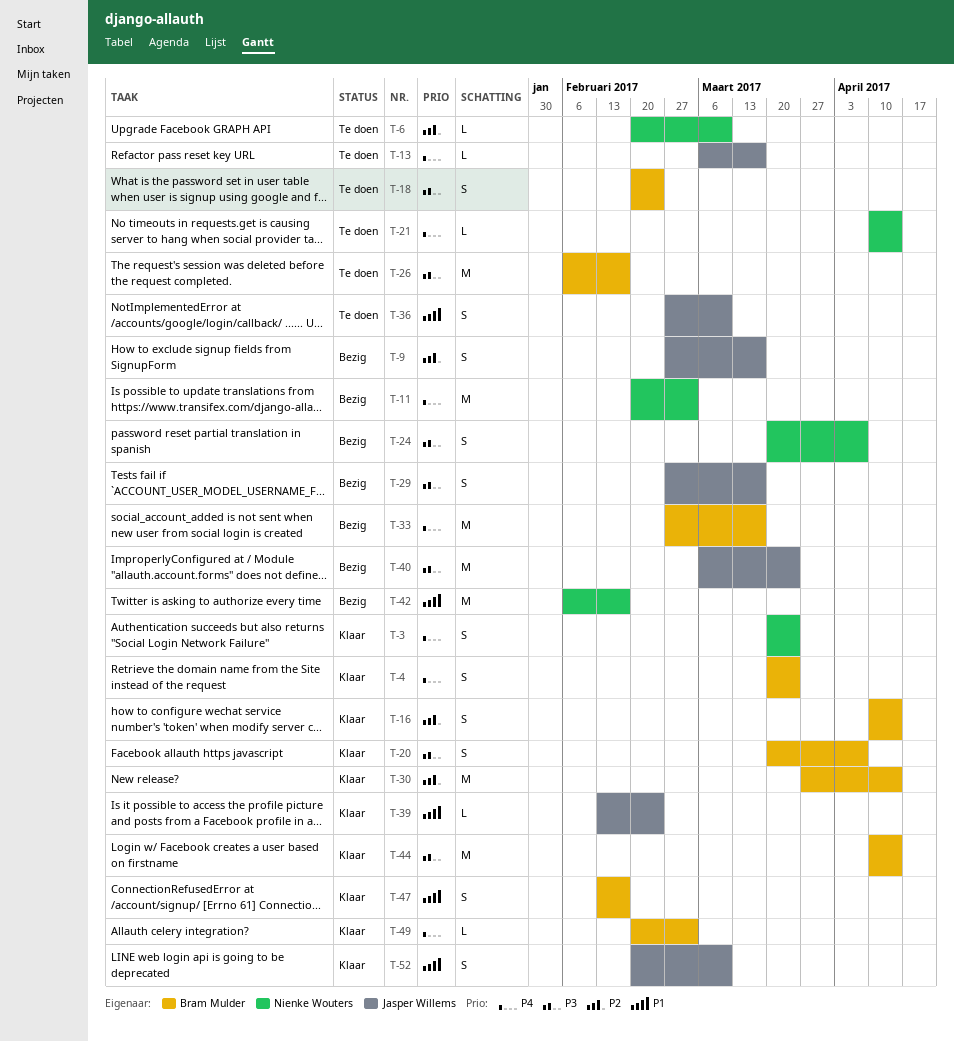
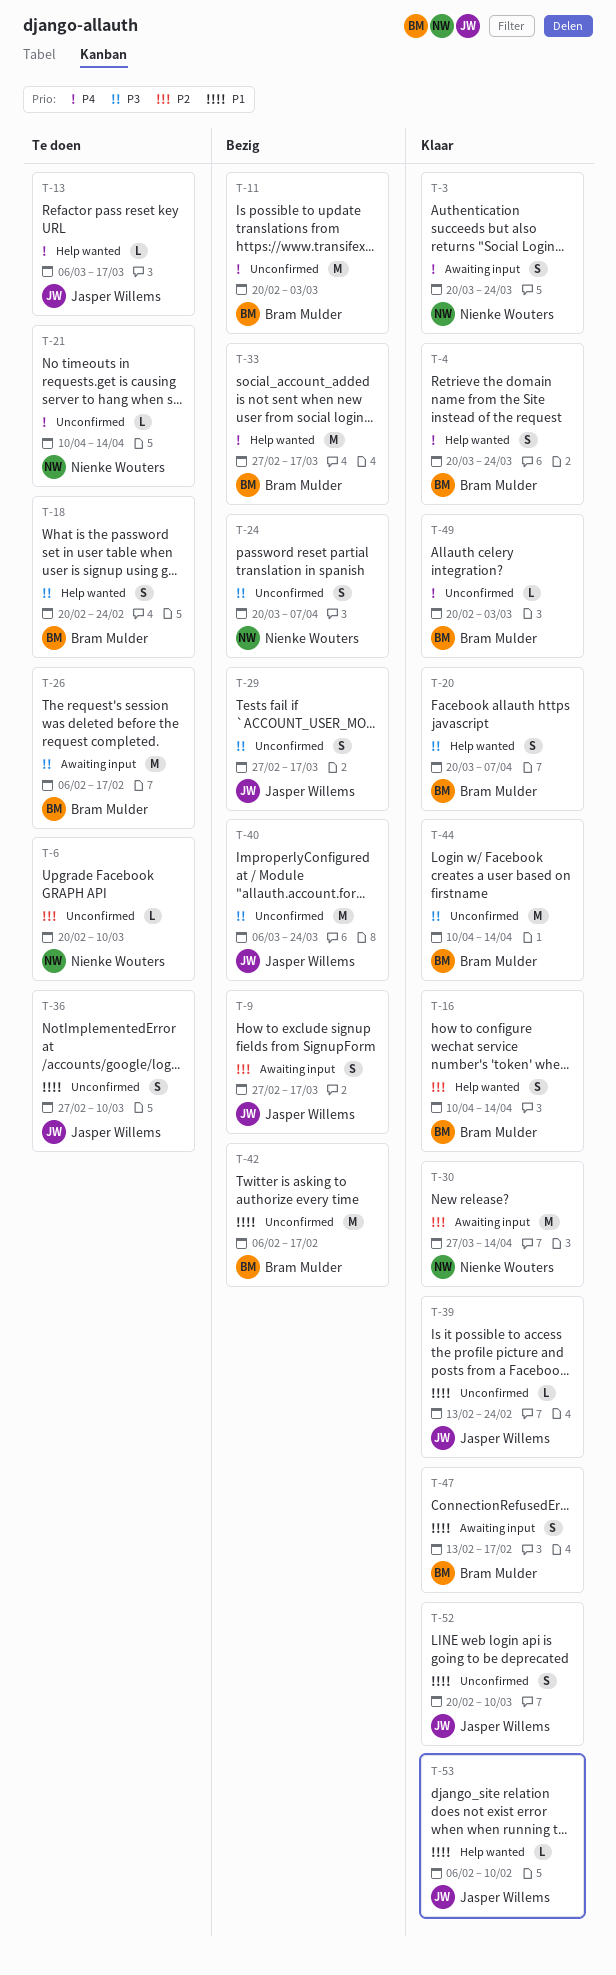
T-11, owner: Nienke Wouters -> Bram Mulder
T-30, owner: Bram Mulder -> Nienke Wouters
T-42, owner: Nienke Wouters -> Bram Mulder
T-53: none -> present

